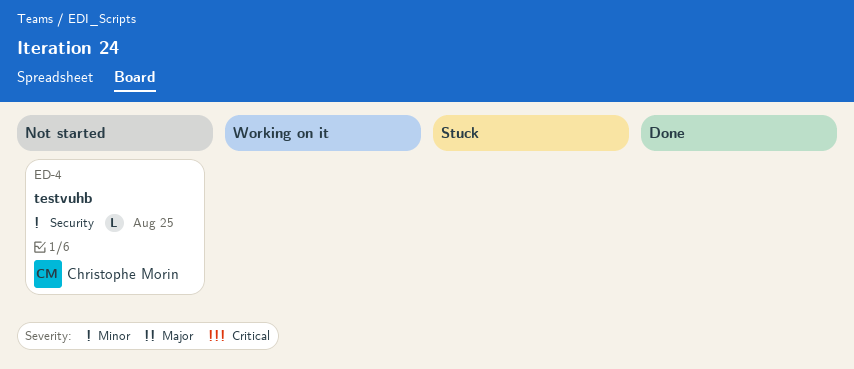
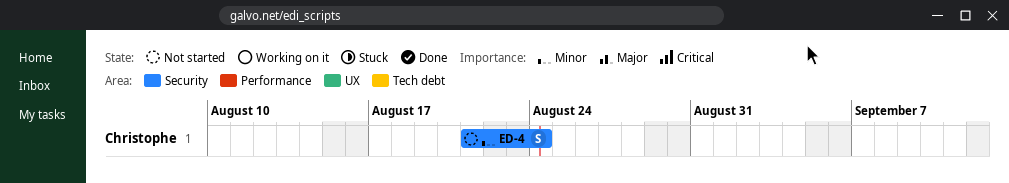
ED-4, estimate: L -> S
ED-4, due: Aug 25 -> Aug 24

